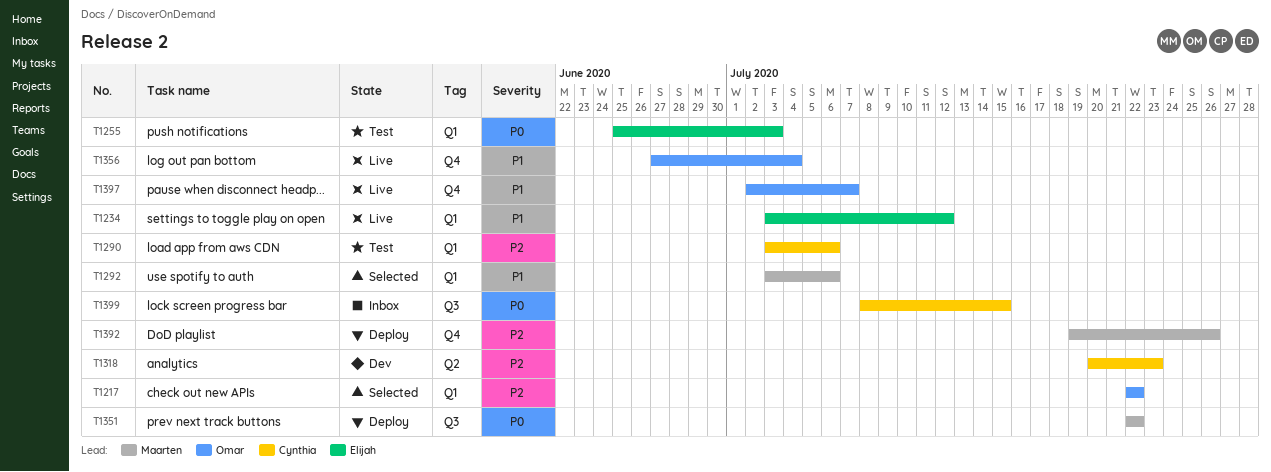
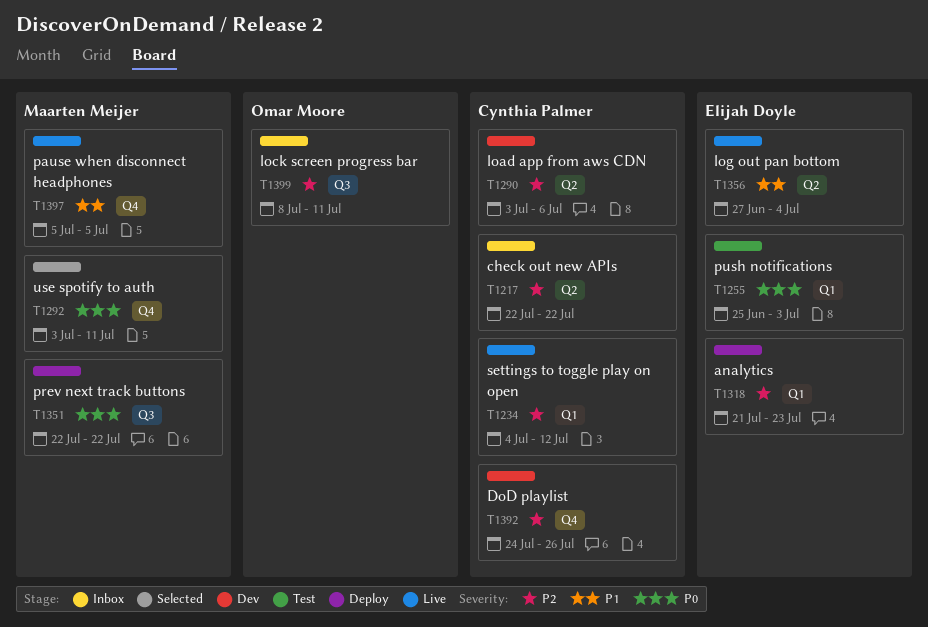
T1217, status: Selected -> Inbox
T1217, owner: Omar Moore -> Cynthia Palmer
T1217, label: Q1 -> Q2
T1234, owner: Elijah Doyle -> Cynthia Palmer
T1234, priority: P1 -> P2
T1234, start: Jul 3 -> Jul 4
T1290, status: Test -> Dev
T1290, label: Q1 -> Q2
T1292, priority: P1 -> P0
T1292, label: Q1 -> Q4
T1292, due: Jul 6 -> Jul 11
T1318, status: Dev -> Deploy
T1318, owner: Cynthia Palmer -> Elijah Doyle
T1318, label: Q2 -> Q1
T1318, start: Jul 20 -> Jul 21
T1356, owner: Omar Moore -> Elijah Doyle
T1356, label: Q4 -> Q2
T1392, status: Deploy -> Dev
T1392, owner: Maarten Meijer -> Cynthia Palmer
T1392, start: Jul 19 -> Jul 24
T1397, owner: Omar Moore -> Maarten Meijer
T1397, start: Jul 2 -> Jul 5
T1397, due: Jul 7 -> Jul 5
T1399, owner: Cynthia Palmer -> Omar Moore
T1399, priority: P0 -> P2
T1399, due: Jul 15 -> Jul 11

